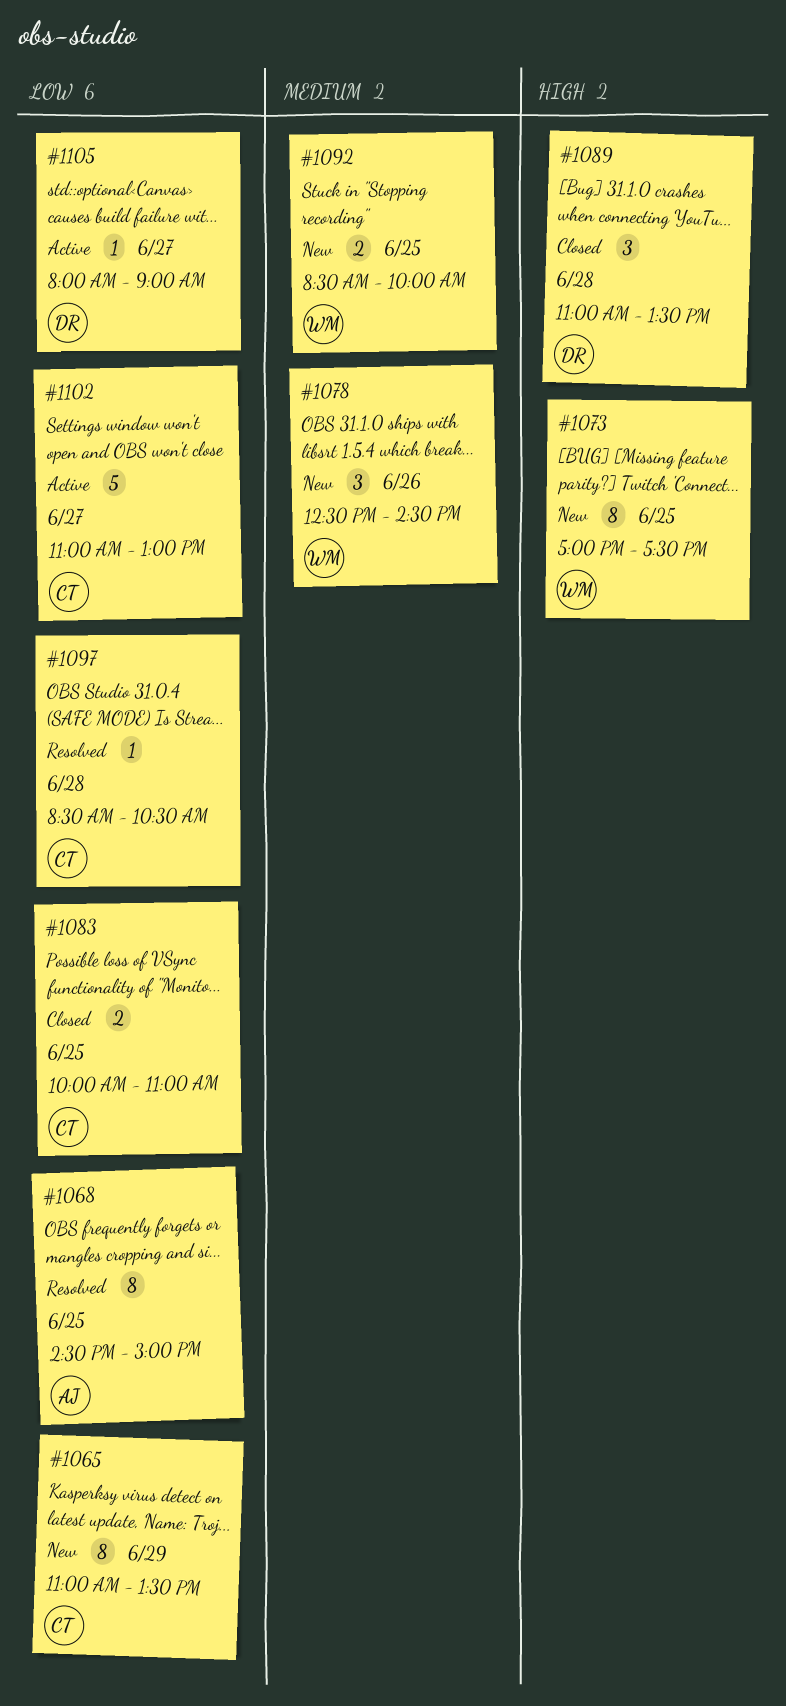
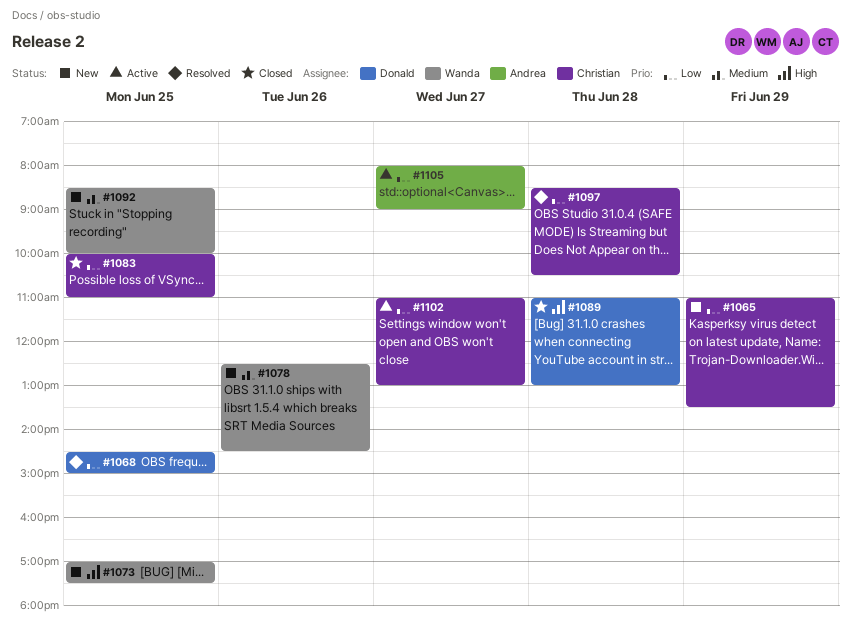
#1068, owner: Andrea -> Donald
#1089, ends: 13:30 -> 13:00
#1105, owner: Donald -> Andrea

